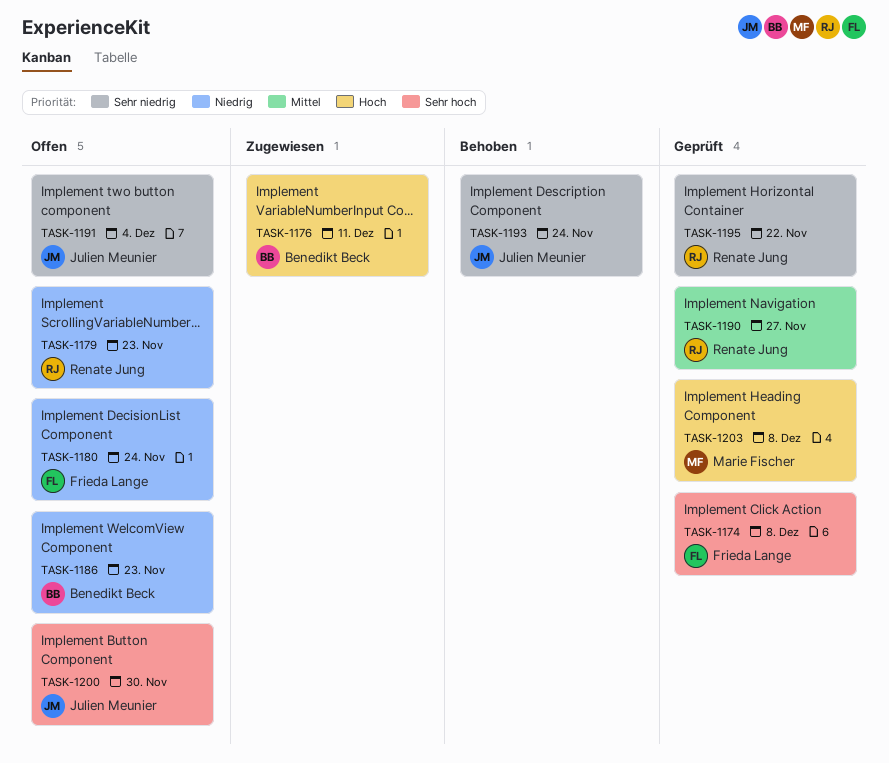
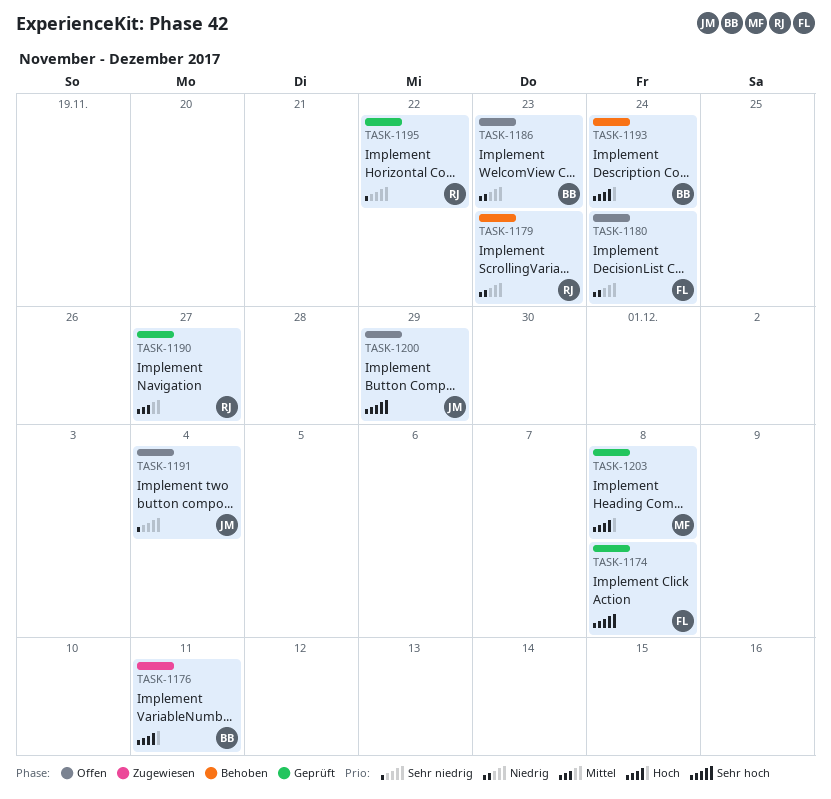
TASK-1179, status: Offen -> Behoben
TASK-1193, owner: Julien Meunier -> Benedikt Beck
TASK-1193, priority: Sehr niedrig -> Hoch
TASK-1200, due: Nov 30 -> Nov 29

